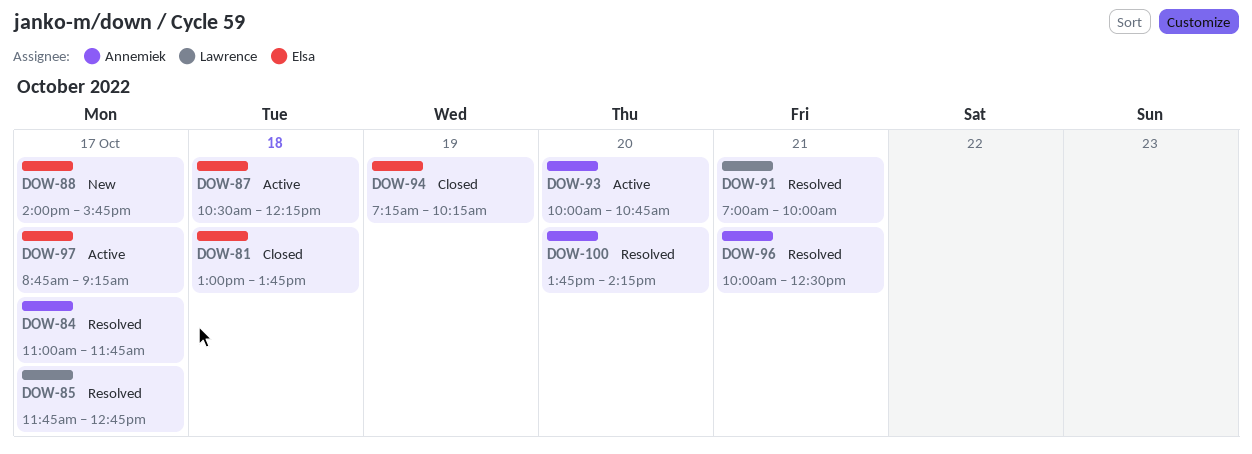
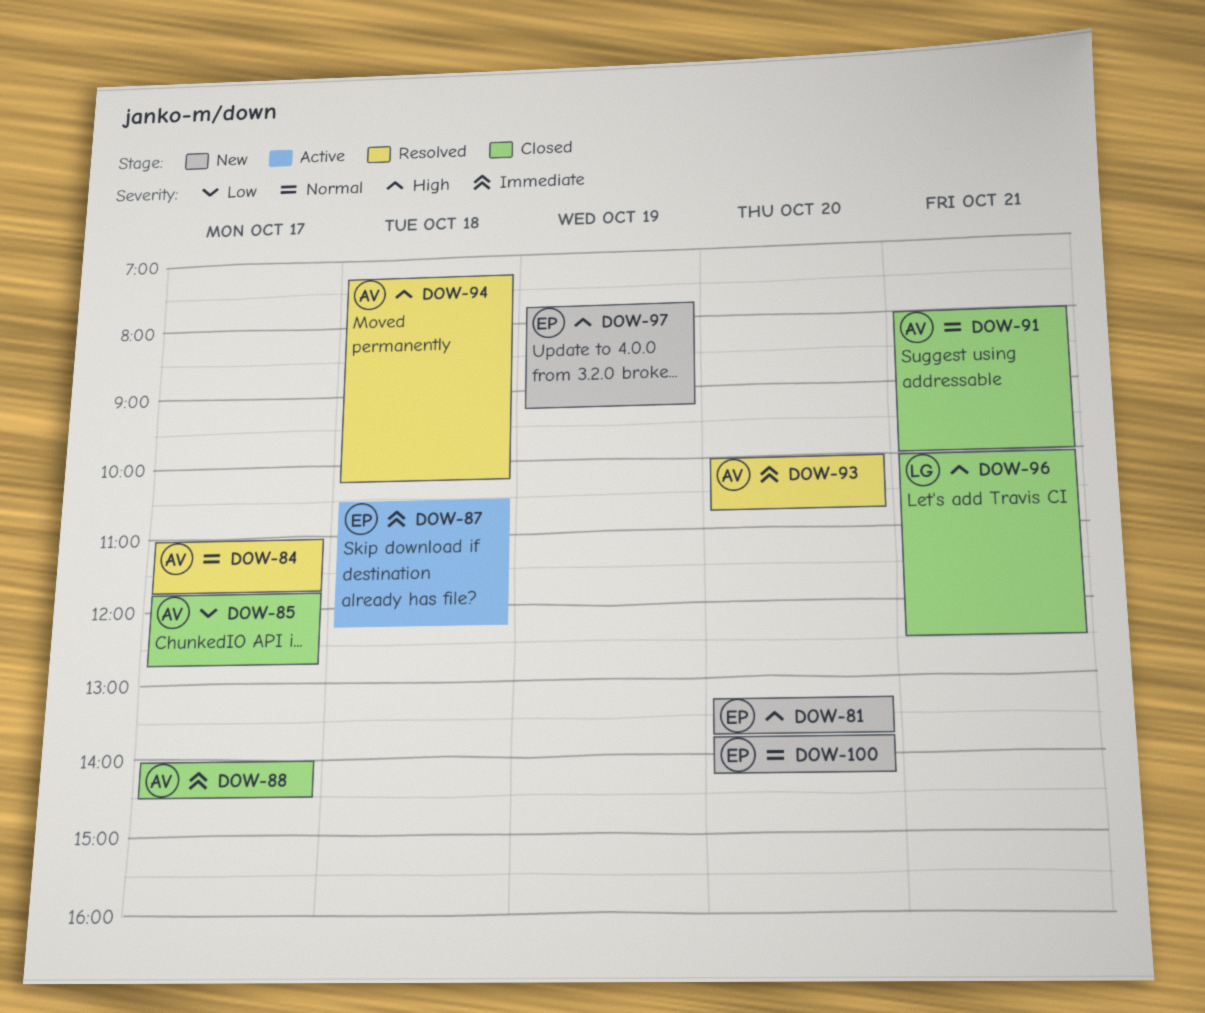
DOW-81, status: Closed -> New
DOW-81, day: Oct 18 -> Oct 20
DOW-81, begins: 13:00 -> 13:15
DOW-85, status: Resolved -> Closed
DOW-85, owner: Lawrence -> Annemiek
DOW-88, status: New -> Closed
DOW-88, owner: Elsa -> Annemiek
DOW-88, ends: 15:45 -> 14:30
DOW-91, status: Resolved -> Closed
DOW-91, owner: Lawrence -> Annemiek
DOW-91, begins: 07:00 -> 08:00
DOW-93, status: Active -> Resolved
DOW-94, status: Closed -> Resolved
DOW-94, owner: Elsa -> Annemiek
DOW-94, day: Oct 19 -> Oct 18
DOW-96, status: Resolved -> Closed
DOW-96, owner: Annemiek -> Lawrence
DOW-97, status: Active -> New
DOW-97, day: Oct 17 -> Oct 19
DOW-97, begins: 08:45 -> 07:45
DOW-100, status: Resolved -> New
DOW-100, owner: Annemiek -> Elsa

